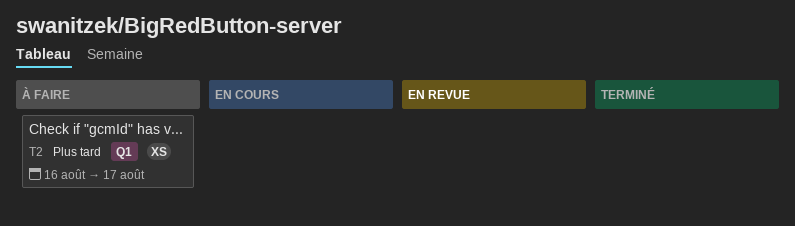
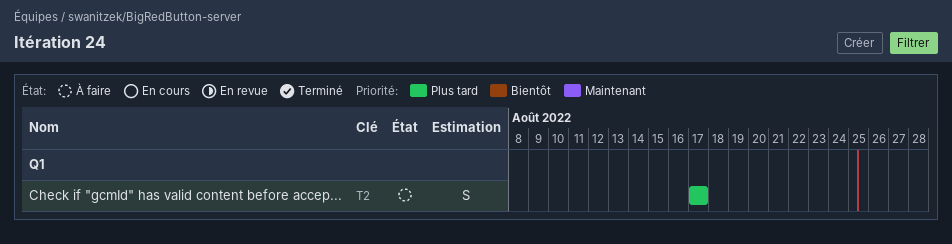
T2, estimate: XS -> S
T2, start: Aug 16 -> Aug 17

